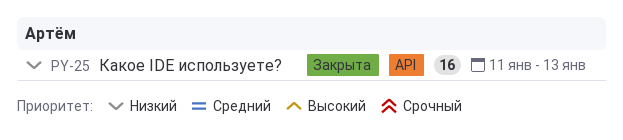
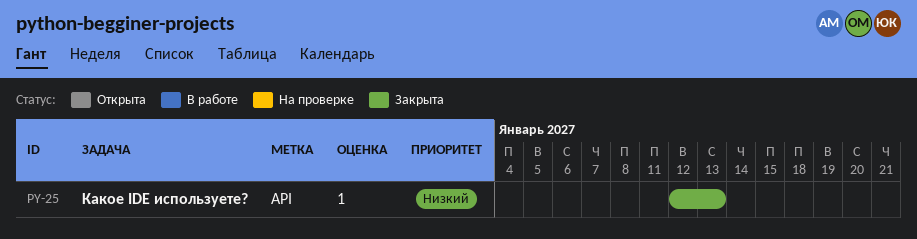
PY-25, estimate: 16 -> 1
PY-25, start: Jan 11 -> Jan 12

